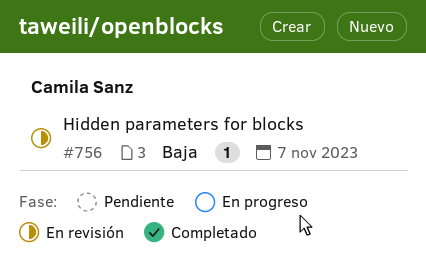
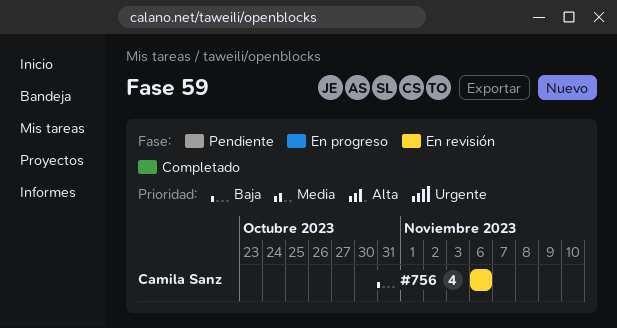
#756, estimate: 1 -> 4
#756, due: Nov 7 -> Nov 6

